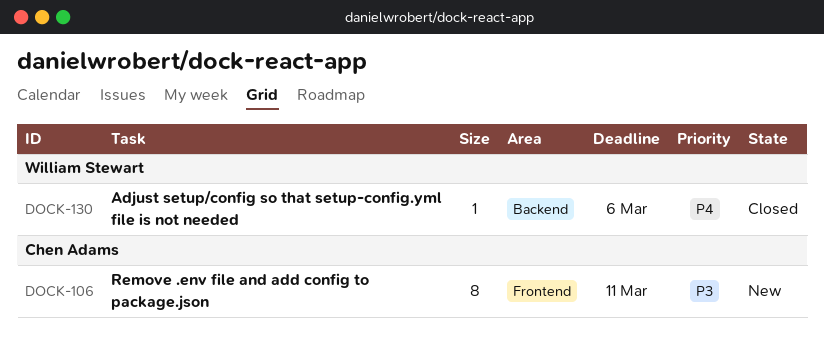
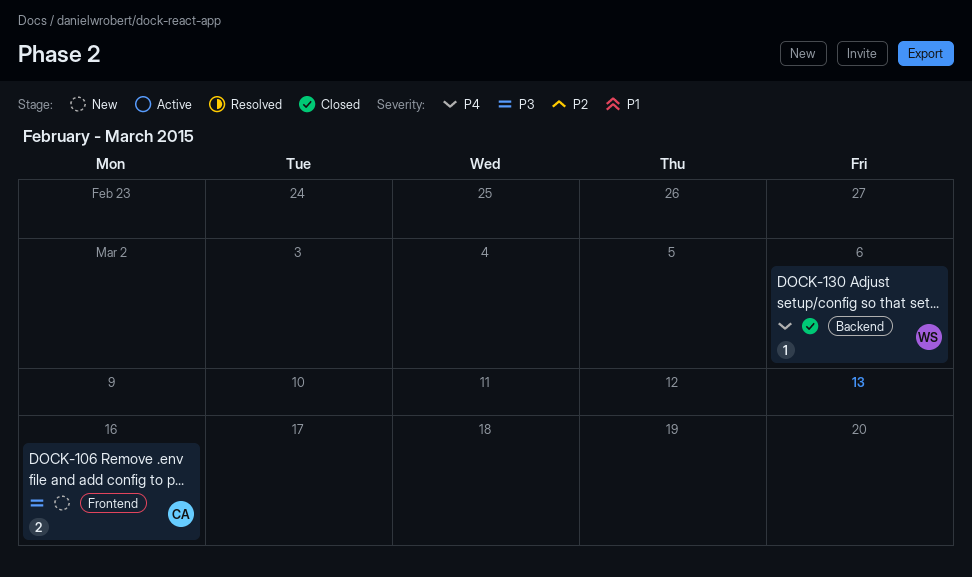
DOCK-106, estimate: 8 -> 2
DOCK-106, due: Mar 11 -> Mar 16

